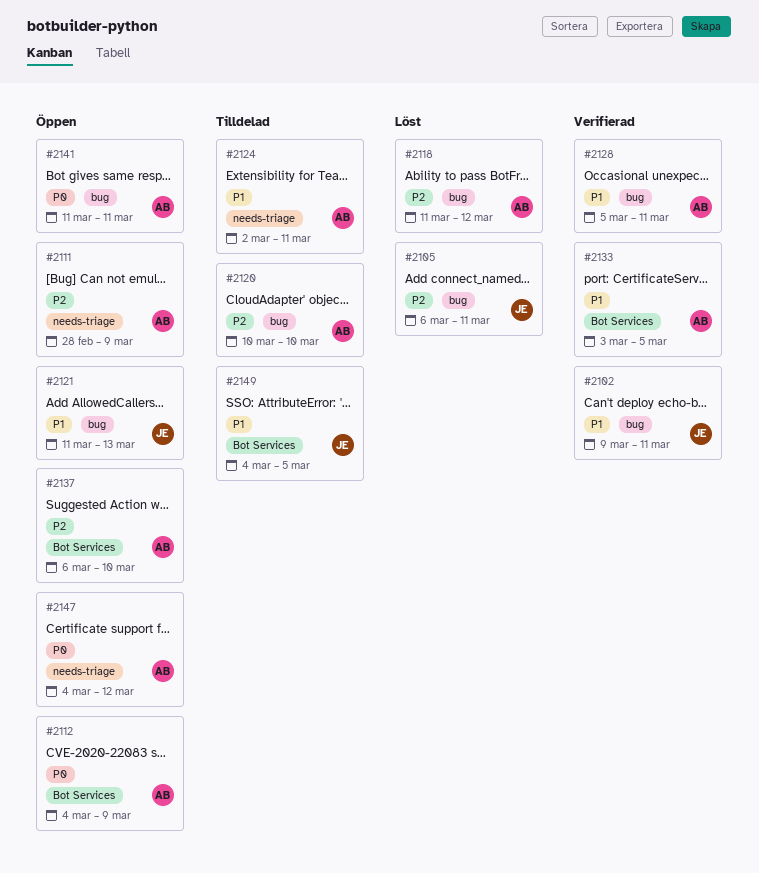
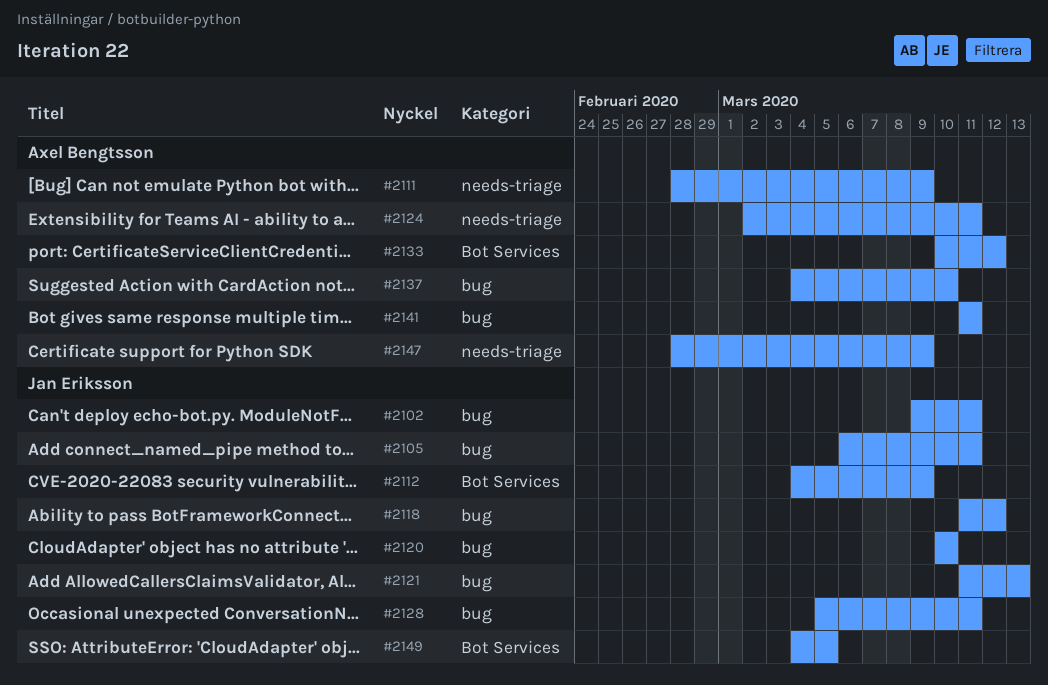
#2112, owner: Axel Bengtsson -> Jan Eriksson
#2118, owner: Axel Bengtsson -> Jan Eriksson
#2120, owner: Axel Bengtsson -> Jan Eriksson
#2128, owner: Axel Bengtsson -> Jan Eriksson
#2133, start: Mar 3 -> Mar 10
#2133, due: Mar 5 -> Mar 12
#2137, label: Bot Services -> bug
#2137, start: Mar 6 -> Mar 4
#2147, start: Mar 4 -> Feb 28
#2147, due: Mar 12 -> Mar 9

